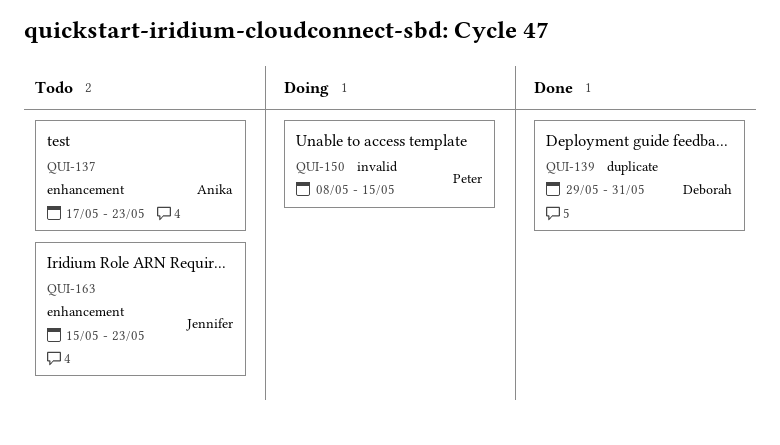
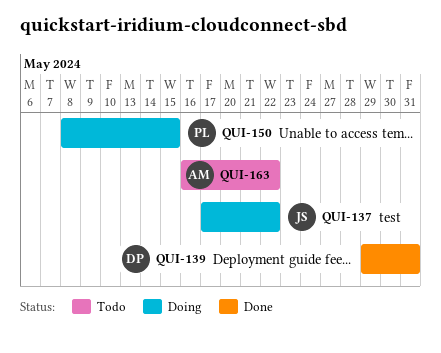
QUI-137, status: Todo -> Doing
QUI-137, owner: Anika -> Jennifer
QUI-137, due: May 23 -> May 22
QUI-163, owner: Jennifer -> Anika
QUI-163, start: May 15 -> May 16
QUI-163, due: May 23 -> May 22

